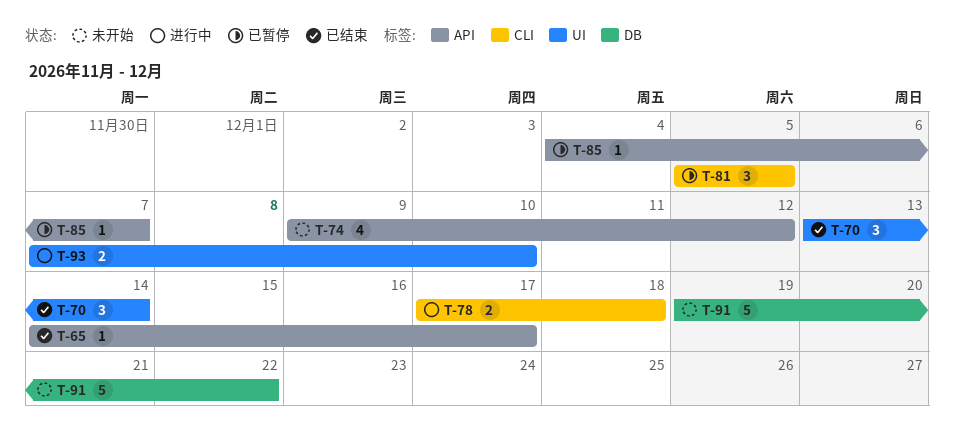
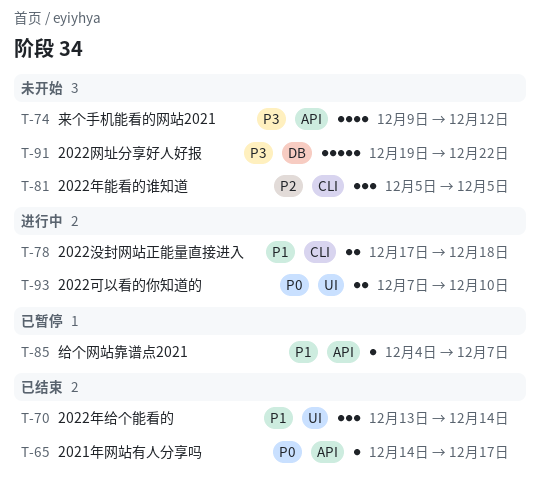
T-81, status: 已暂停 -> 未开始

